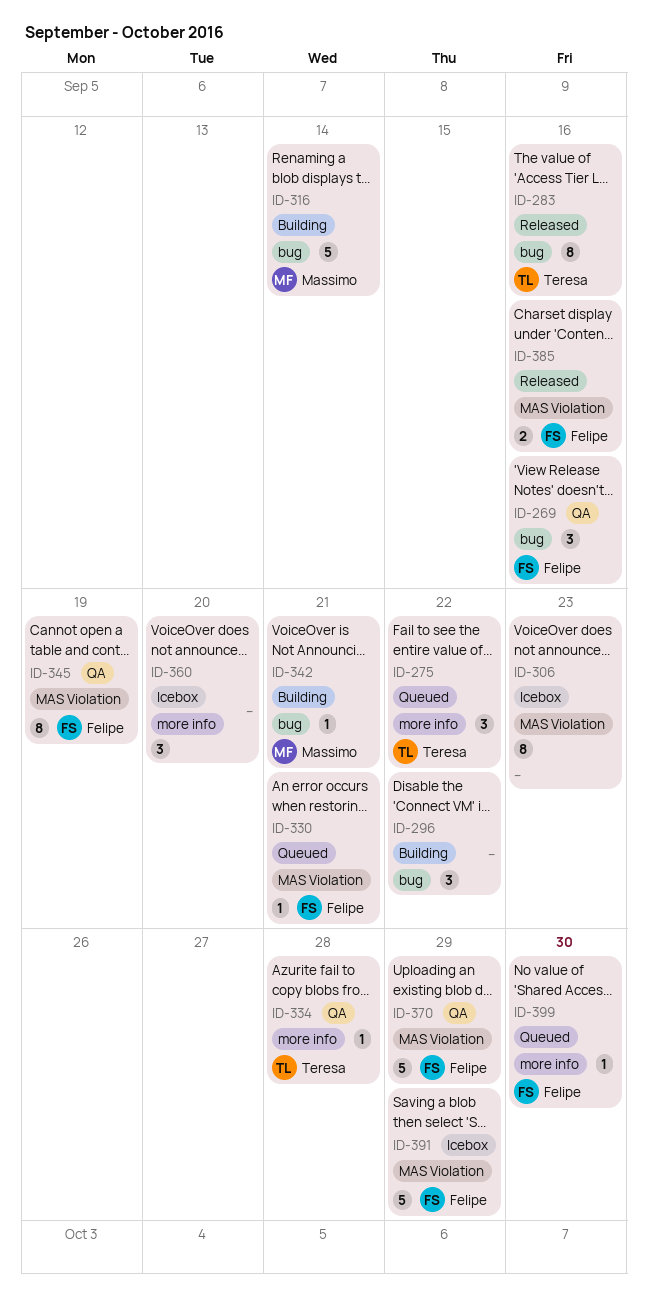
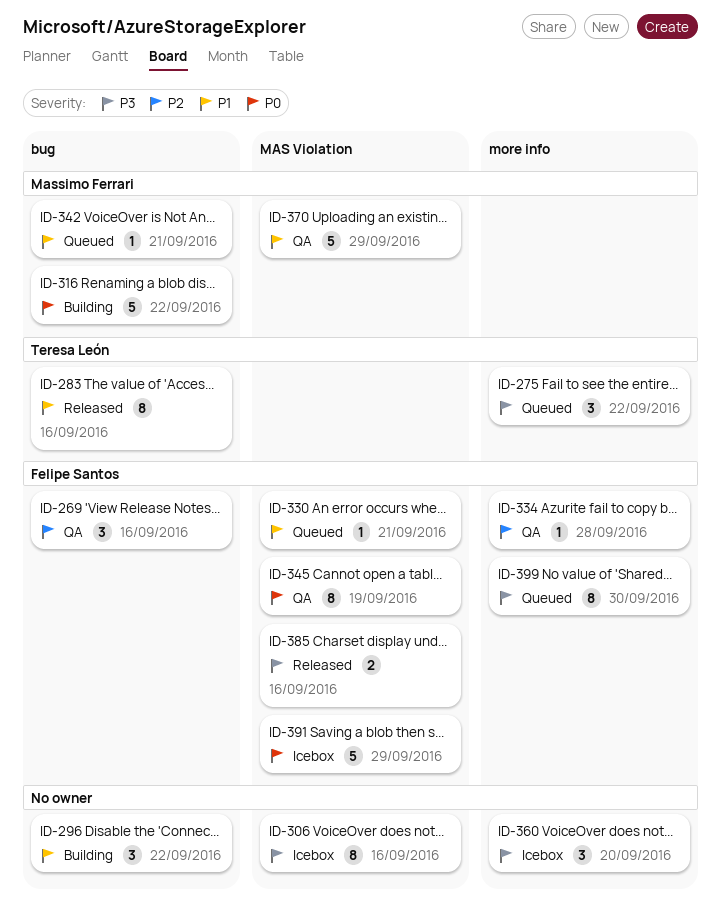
ID-306, due: Sep 23 -> Sep 16
ID-316, due: Sep 14 -> Sep 22
ID-334, owner: Teresa León -> Felipe Santos
ID-342, status: Building -> Queued
ID-370, owner: Felipe Santos -> Massimo Ferrari
ID-399, estimate: 1 -> 8

